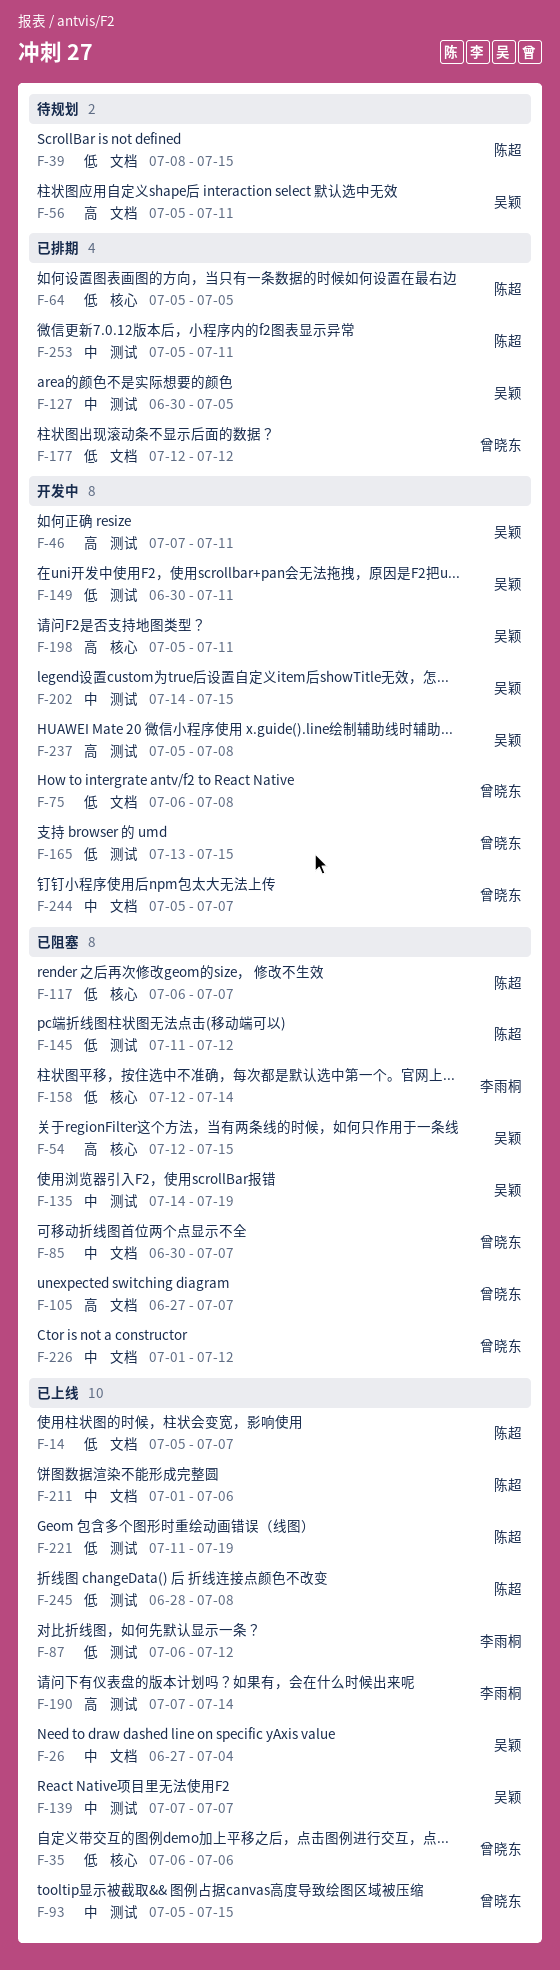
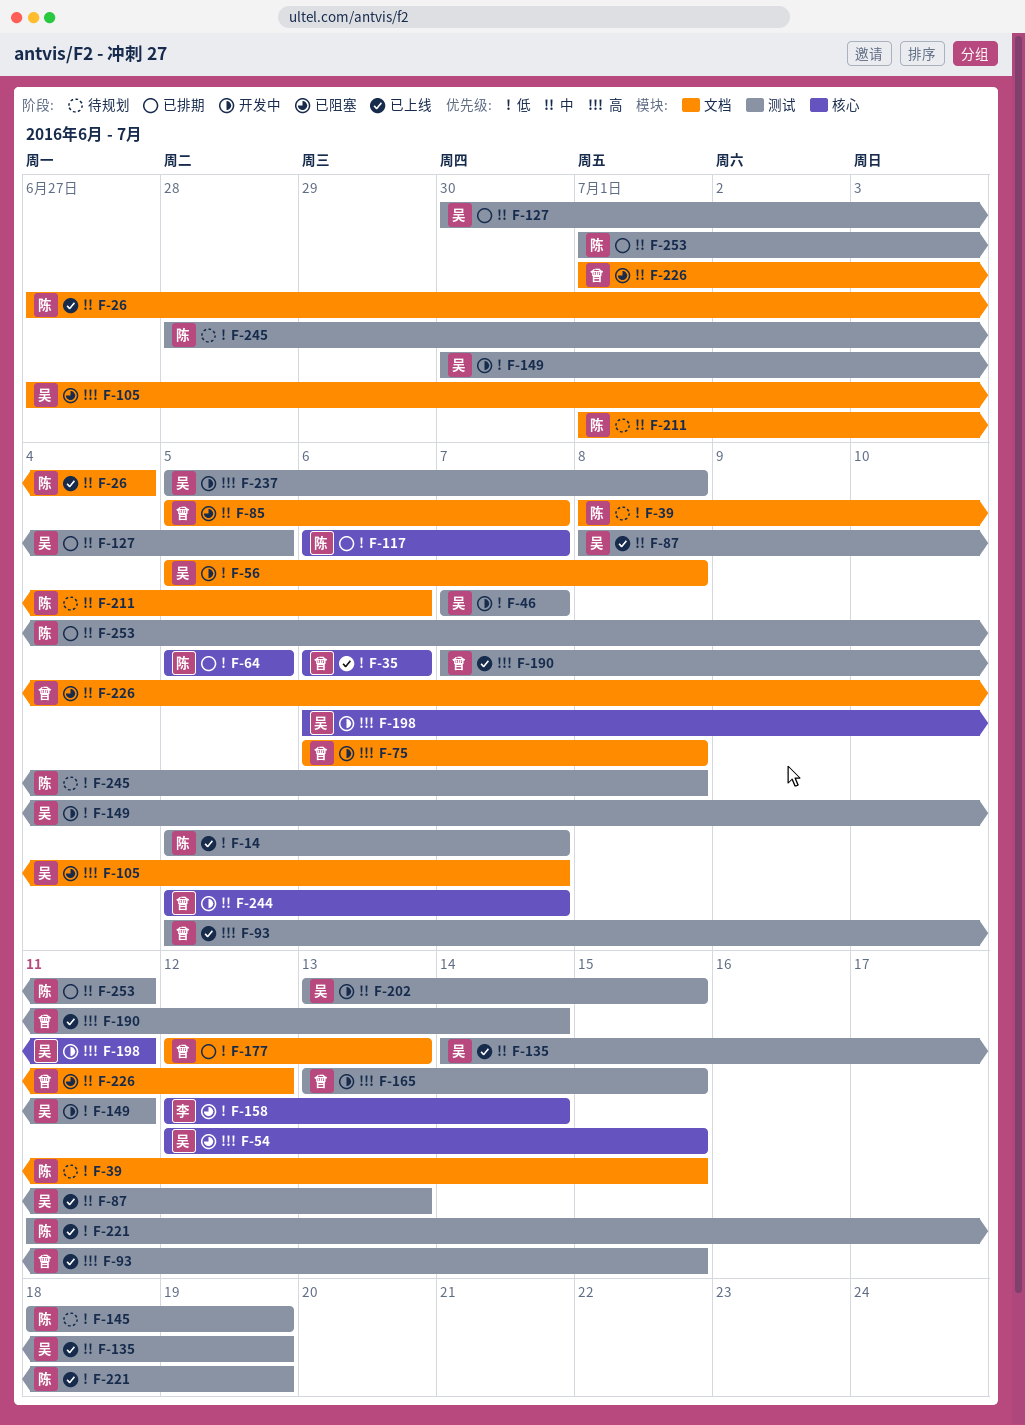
F-14, label: 文档 -> 测试
F-26, owner: 吴颖 -> 陈超
F-46, priority: 高 -> 低
F-46, due: Jul 11 -> Jul 7
F-56, status: 待规划 -> 开发中
F-56, priority: 高 -> 低
F-56, due: Jul 11 -> Jul 8
F-75, priority: 低 -> 高
F-85, start: Jun 30 -> Jul 5
F-87, owner: 李雨桐 -> 吴颖
F-87, priority: 低 -> 中
F-87, start: Jul 6 -> Jul 8
F-87, due: Jul 12 -> Jul 13
F-93, priority: 中 -> 高
F-105, owner: 曾晓东 -> 吴颖
F-117, status: 已阻塞 -> 已排期
F-135, status: 已阻塞 -> 已上线
F-139: present -> none
F-145, status: 已阻塞 -> 待规划
F-145, start: Jul 11 -> Jul 18
F-145, due: Jul 12 -> Jul 19
F-165, priority: 低 -> 高
F-177, due: Jul 12 -> Jul 13
F-190, owner: 李雨桐 -> 曾晓东
F-198, start: Jul 5 -> Jul 6
F-202, start: Jul 14 -> Jul 13
F-211, status: 已上线 -> 待规划
F-244, label: 文档 -> 核心
F-245, status: 已上线 -> 待规划
F-253, start: Jul 5 -> Jul 1

